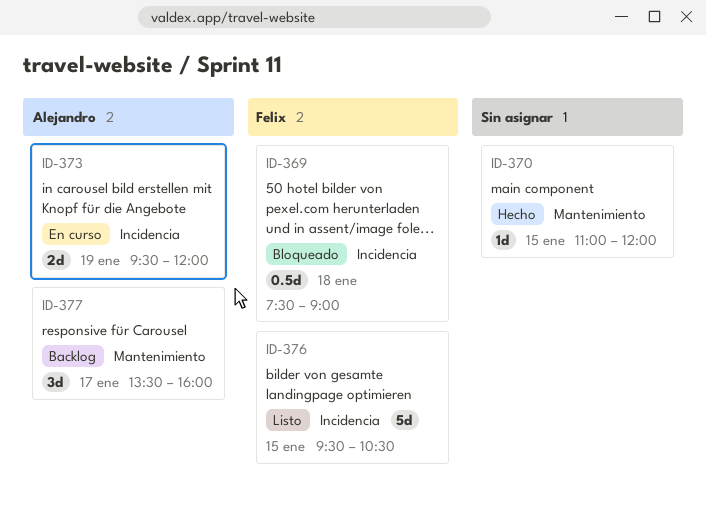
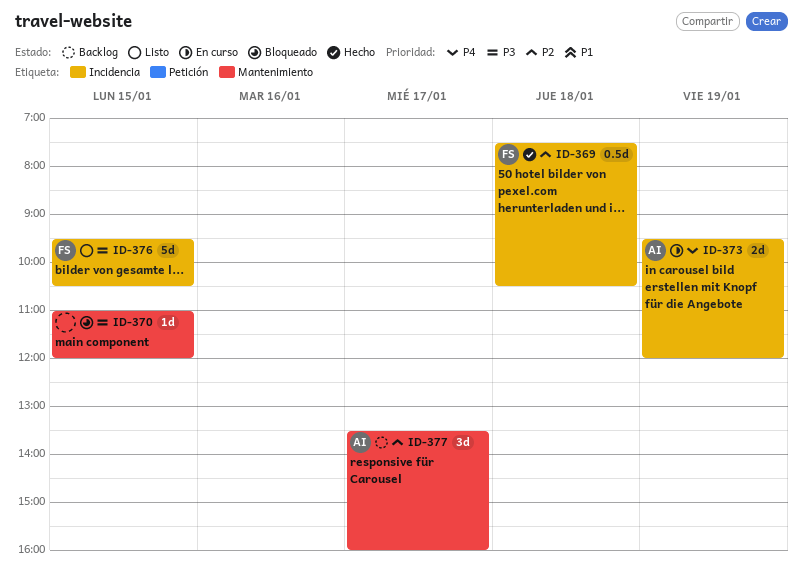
ID-369, status: Bloqueado -> Hecho
ID-369, ends: 09:00 -> 10:30
ID-370, status: Hecho -> Bloqueado

